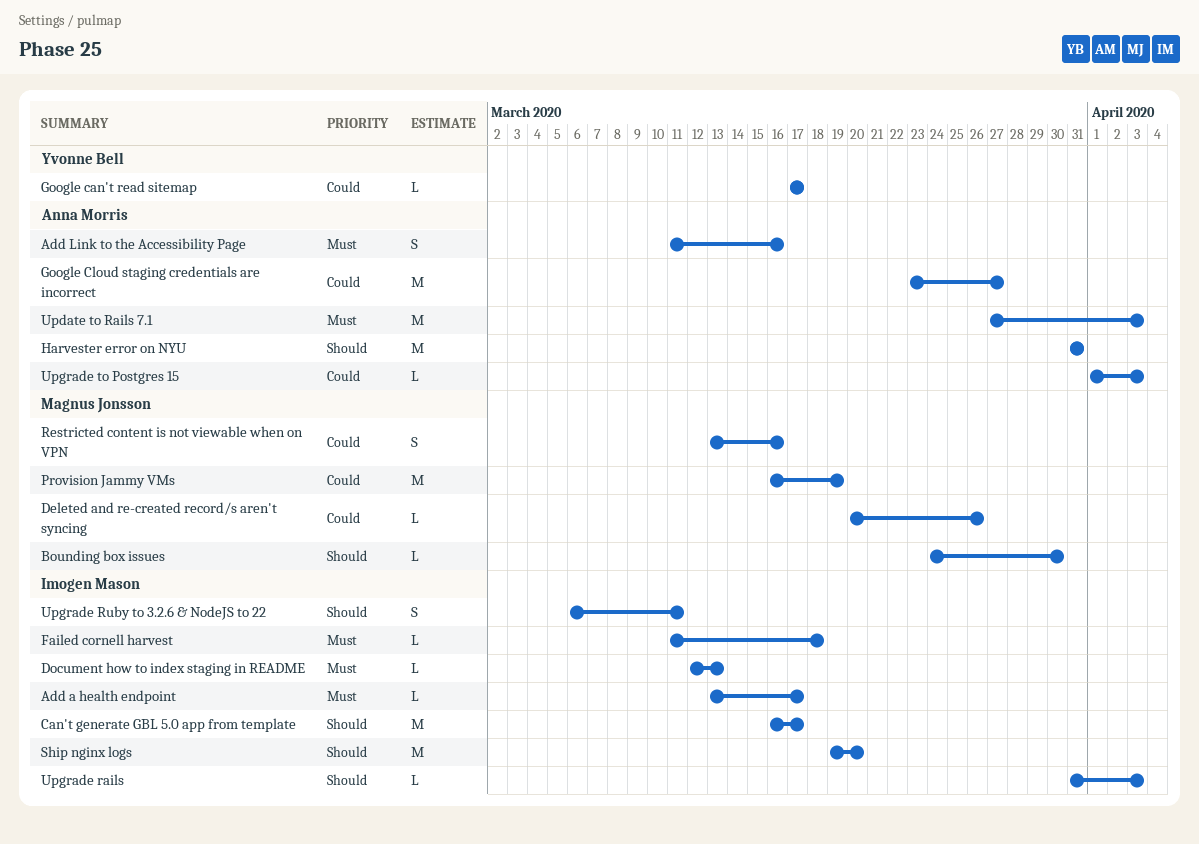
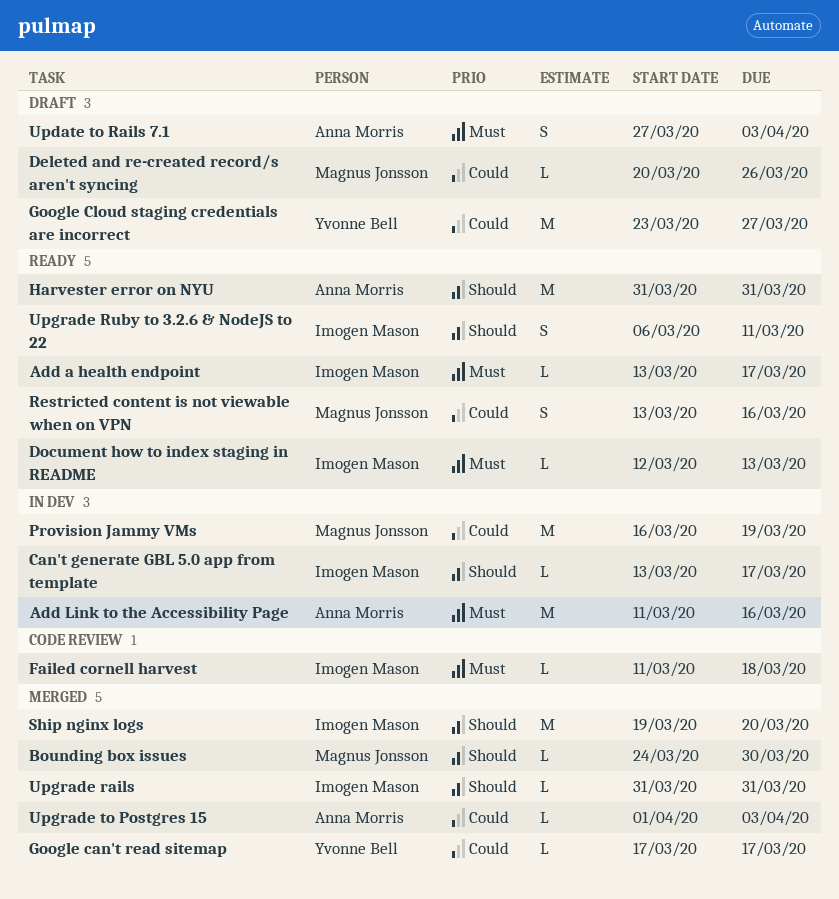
Add Link to the Accessibility Page, estimate: S -> M
Can't generate GBL 5.0 app from template, estimate: M -> L
Can't generate GBL 5.0 app from template, start: Mar 16 -> Mar 13
Google Cloud staging credentials are incorrect, owner: Anna Morris -> Yvonne Bell
Update to Rails 7.1, estimate: M -> S
Upgrade rails, due: Apr 3 -> Mar 31

